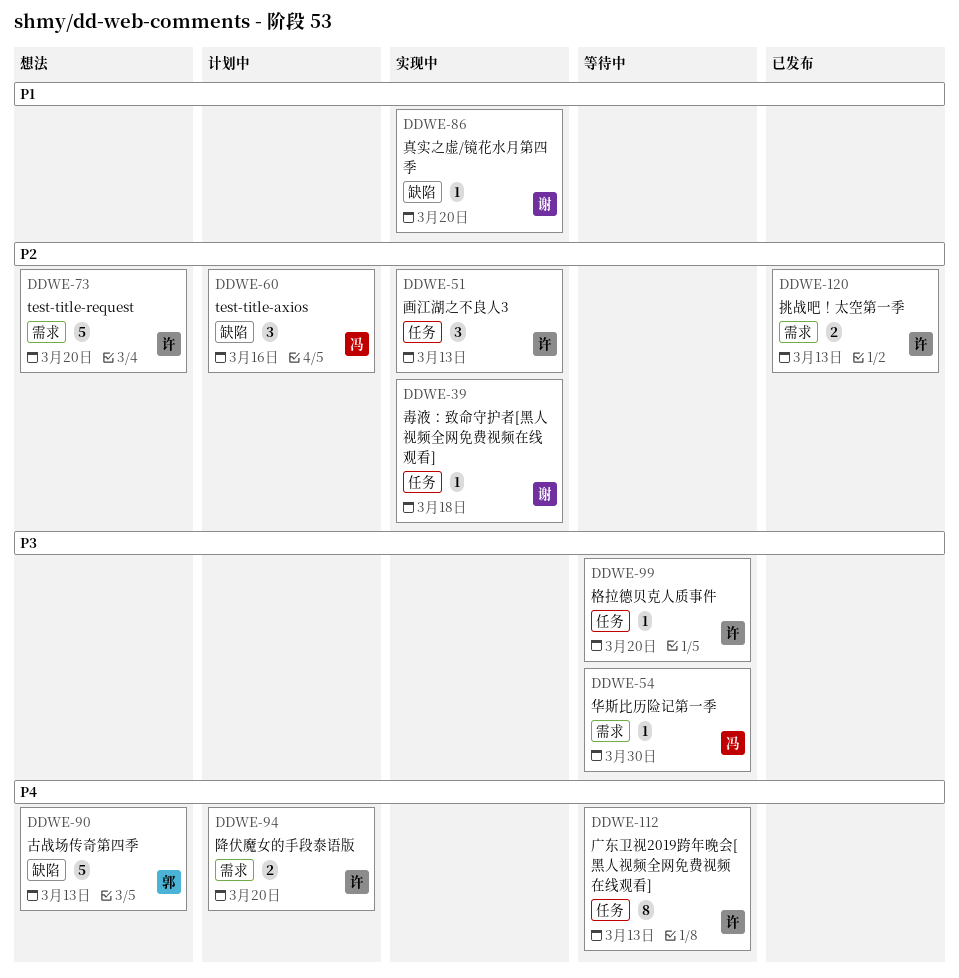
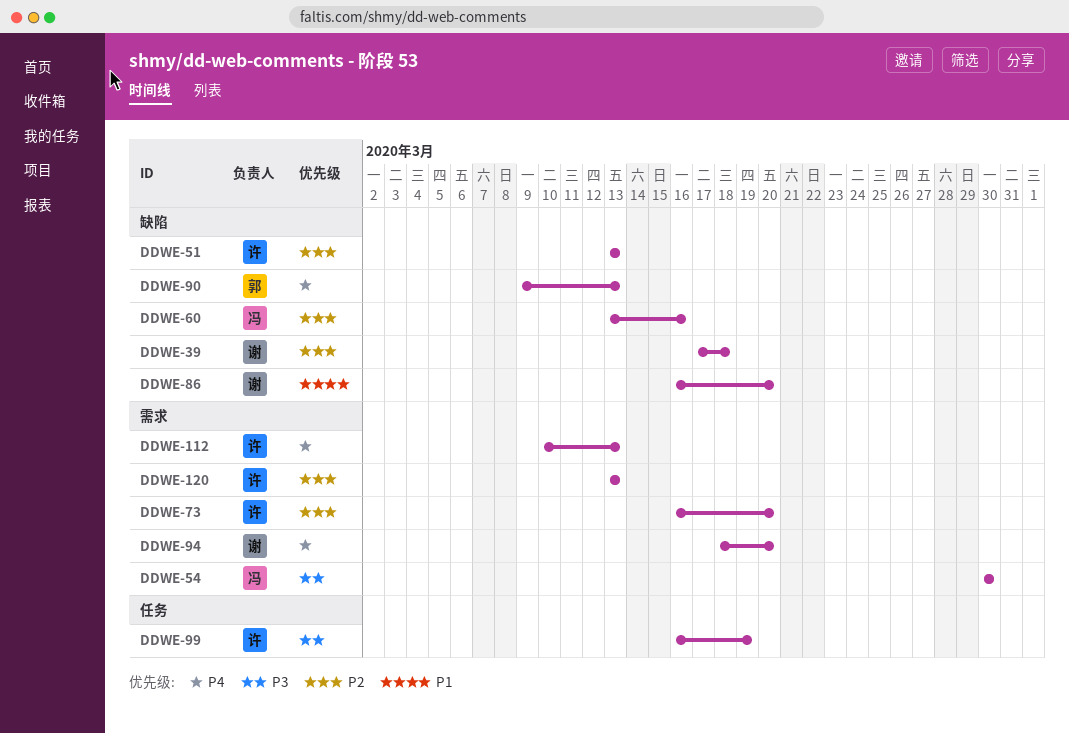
DDWE-39, label: 任务 -> 缺陷
DDWE-51, label: 任务 -> 缺陷
DDWE-94, owner: 许 -> 谢
DDWE-99, due: Mar 20 -> Mar 19
DDWE-112, label: 任务 -> 需求

